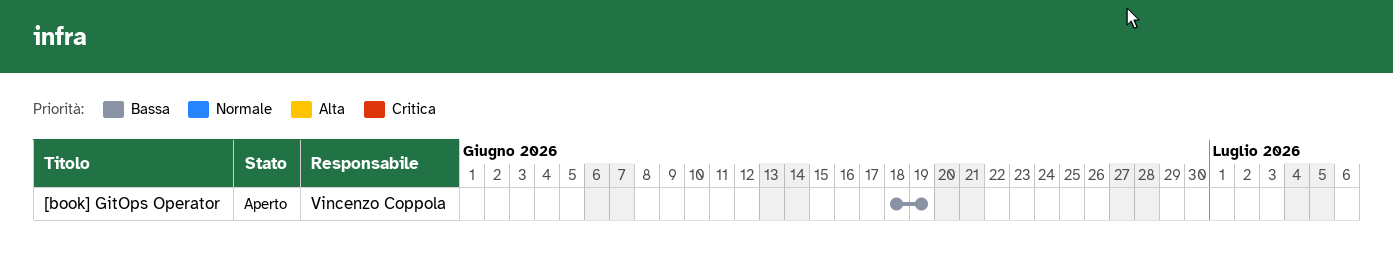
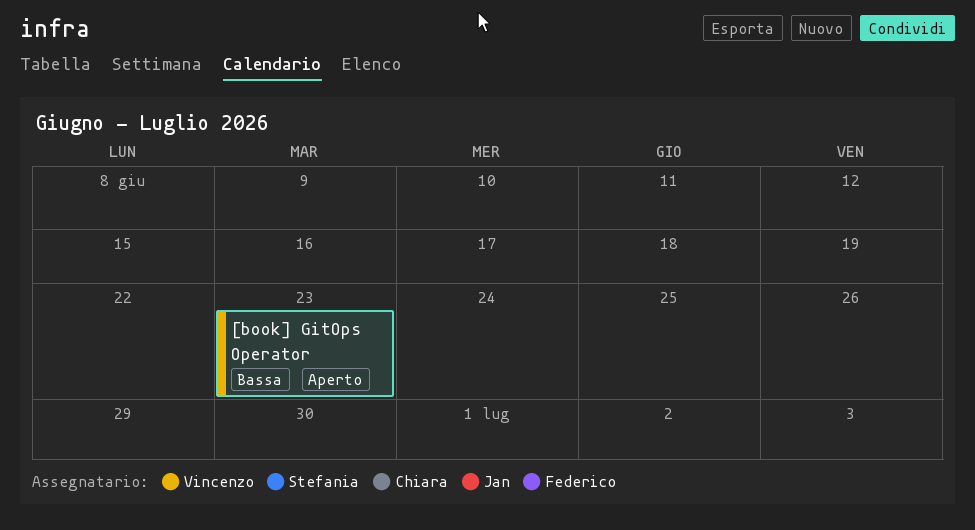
[book] GitOps Operator, due: Jun 19 -> Jun 23

